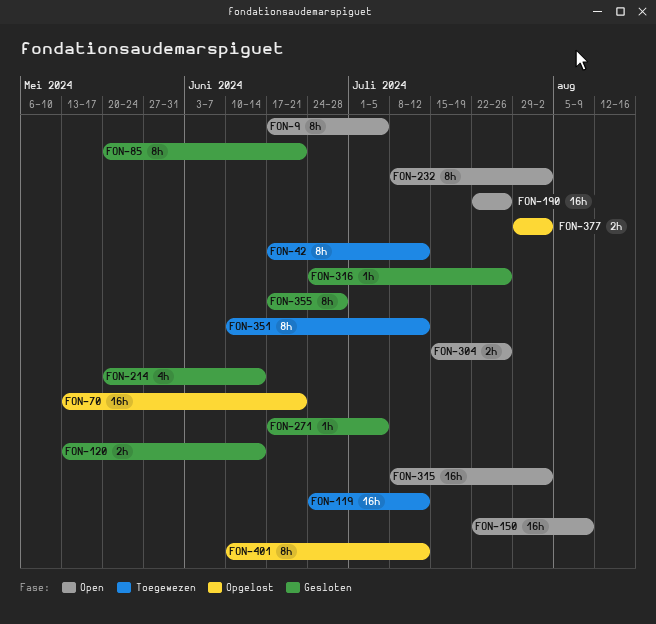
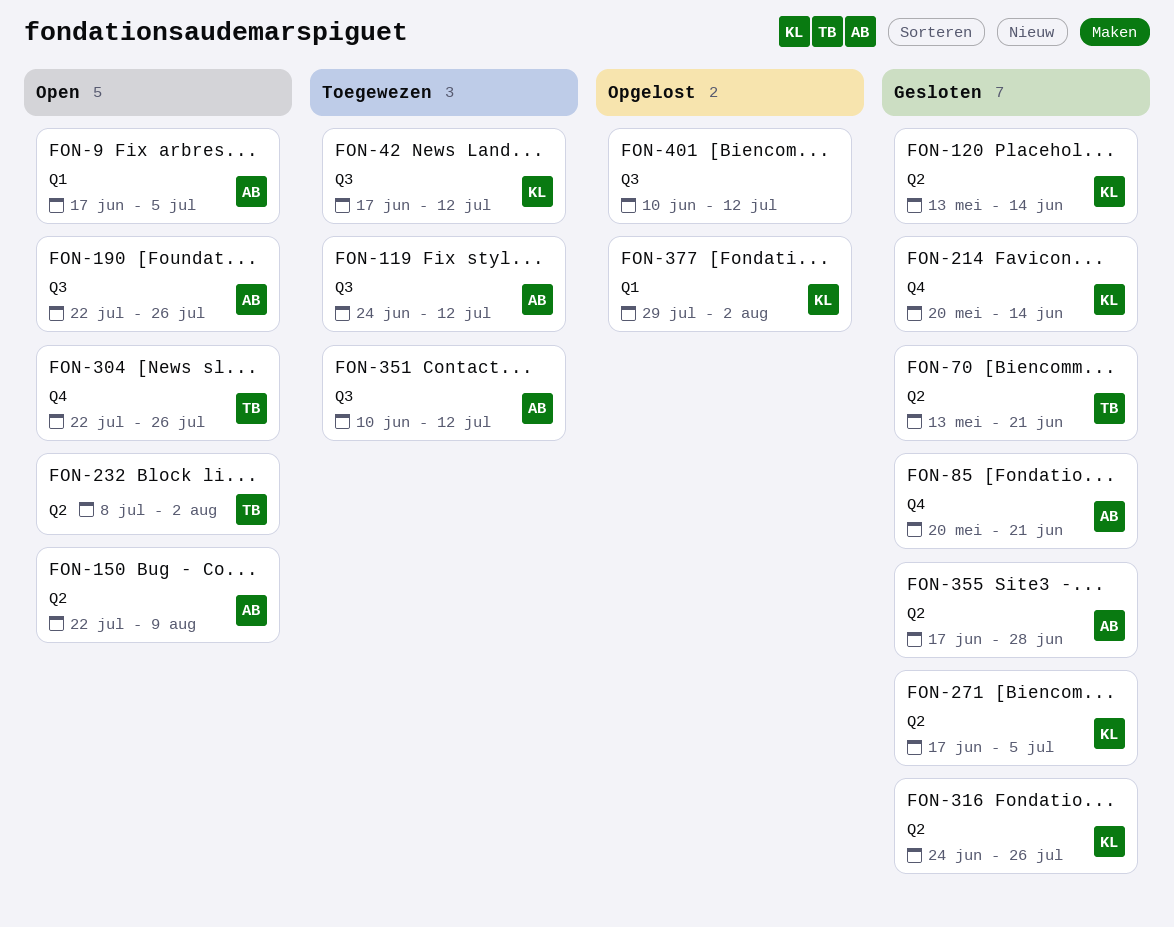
FON-70, status: Opgelost -> Gesloten
FON-304, start: Jul 15 -> Jul 22
FON-315: present -> none

